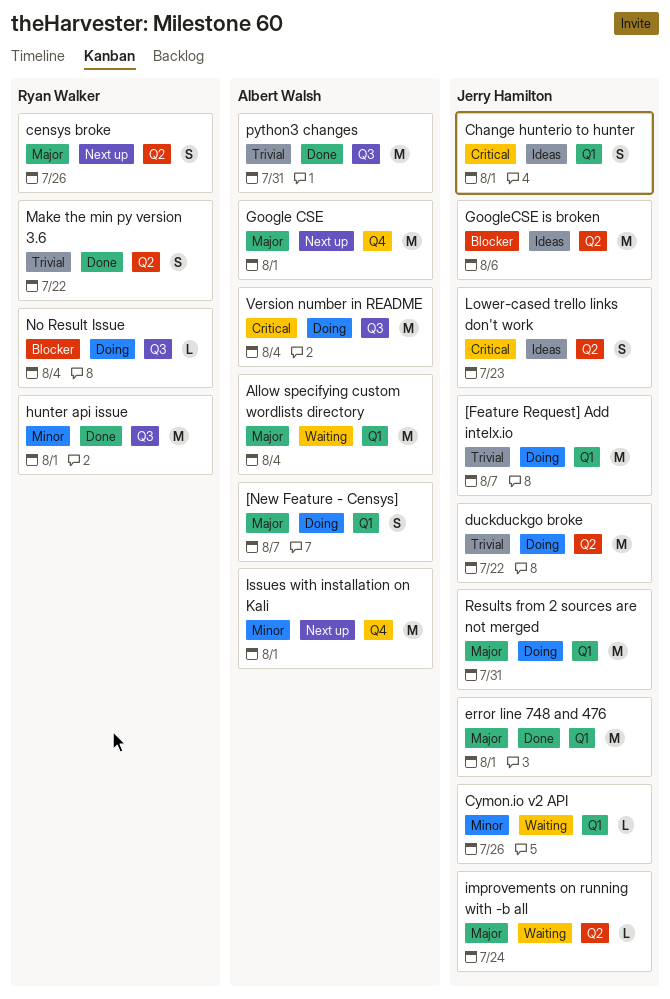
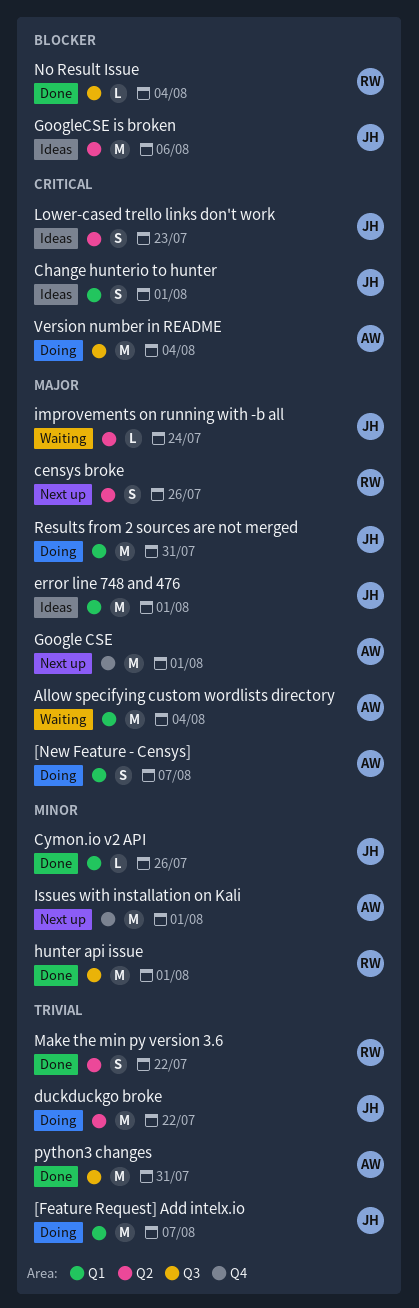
Cymon.io v2 API, status: Waiting -> Done
error line 748 and 476, status: Done -> Ideas
No Result Issue, status: Doing -> Done

